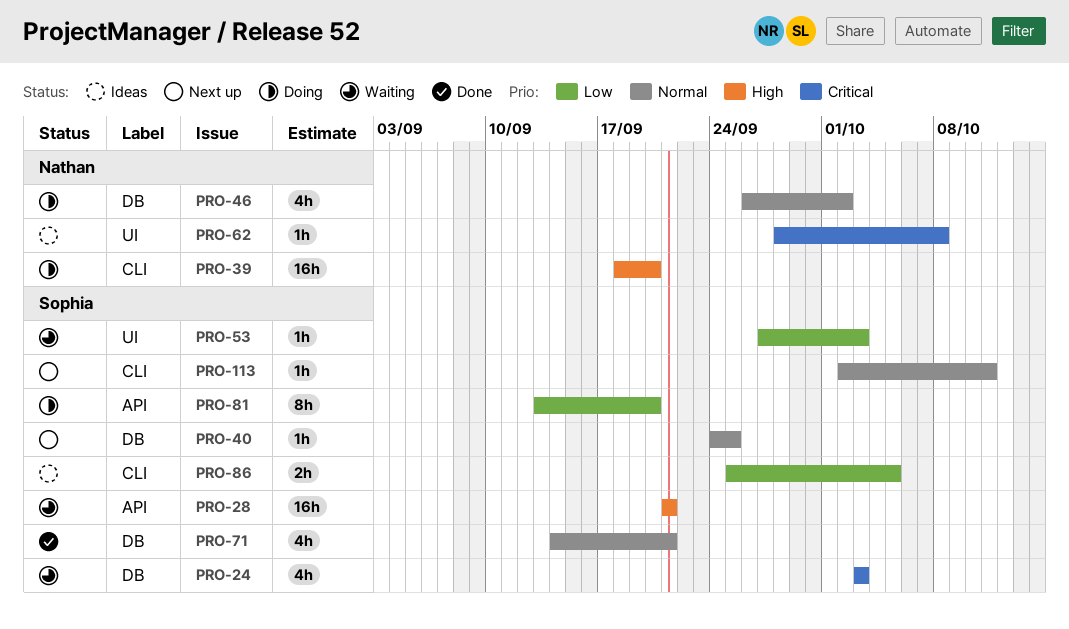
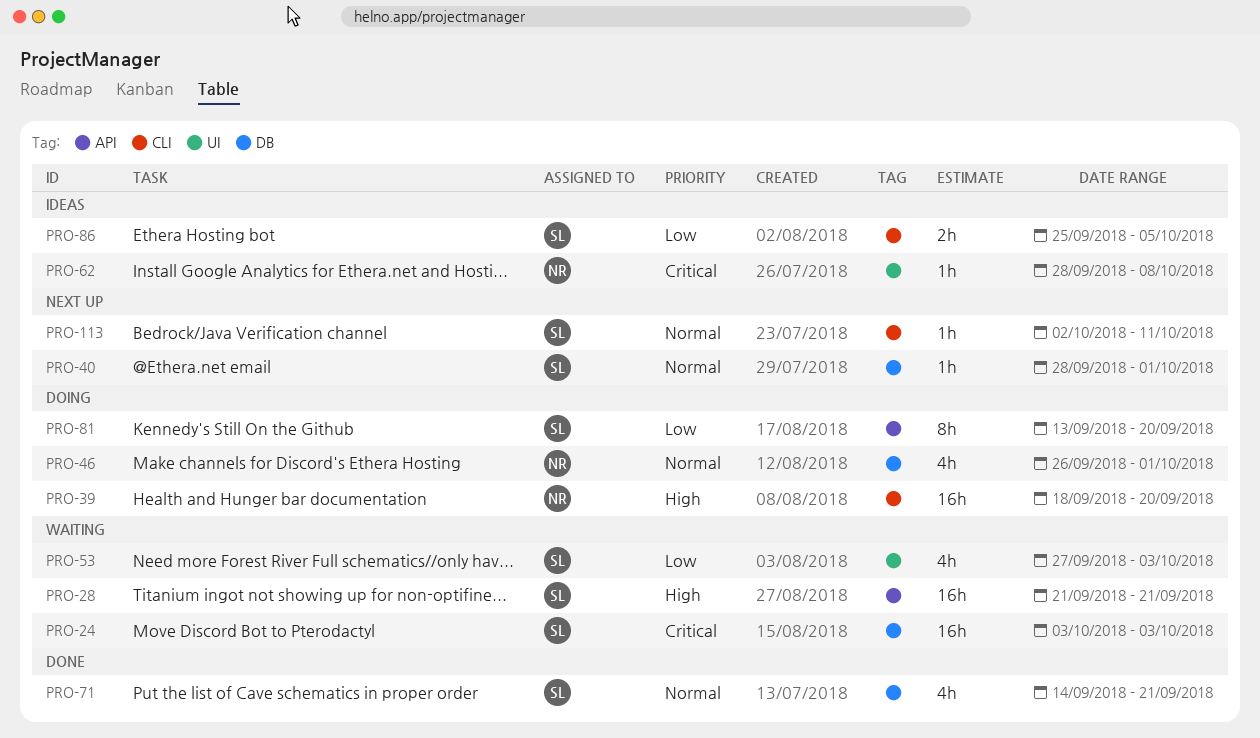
PRO-24, estimate: 4h -> 16h
PRO-40, start: Sep 24 -> Sep 28
PRO-40, due: Sep 25 -> Oct 1
PRO-46, due: Oct 2 -> Oct 1
PRO-53, estimate: 1h -> 4h

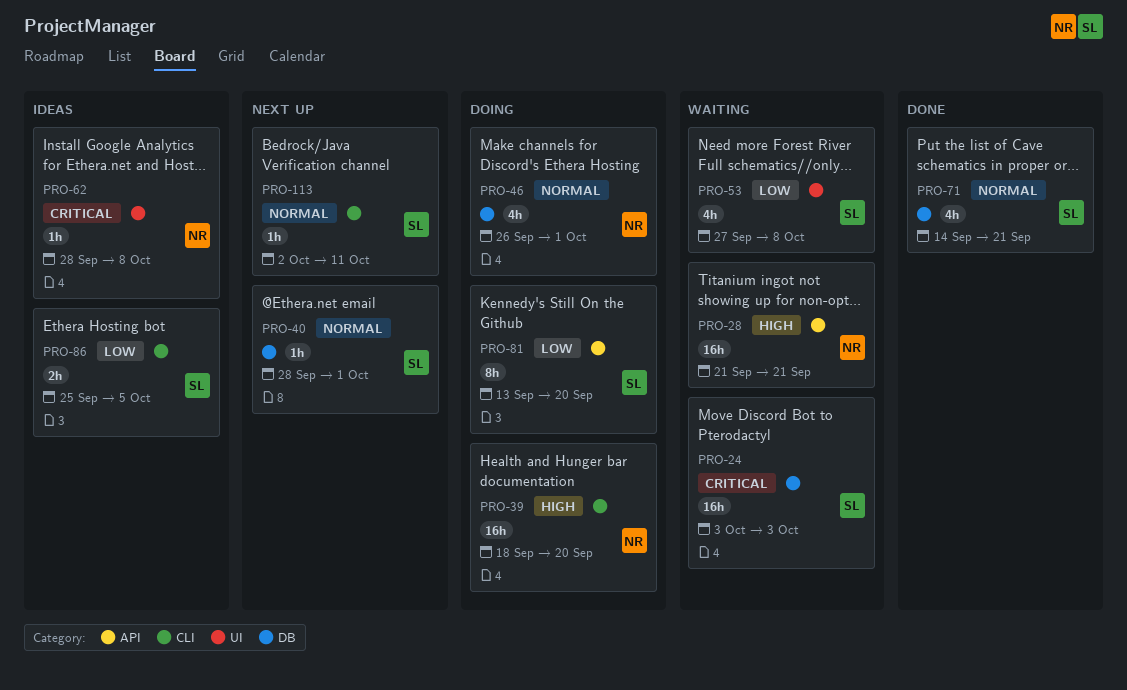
PRO-28, owner: SL -> NR
PRO-53, due: Oct 3 -> Oct 8

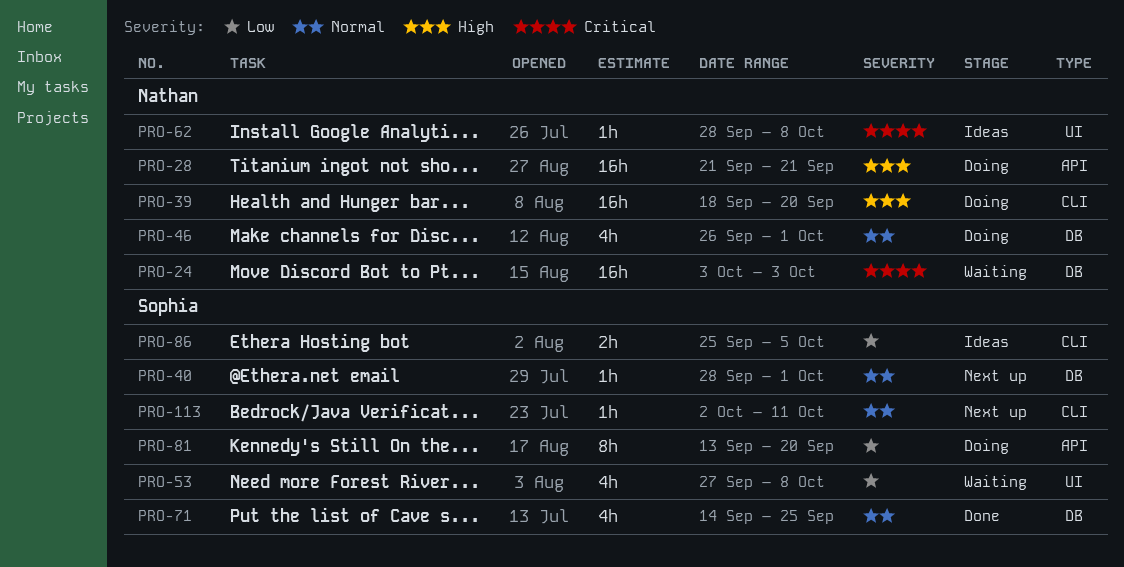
PRO-24, owner: Sophia -> Nathan
PRO-28, status: Waiting -> Doing
PRO-71, due: Sep 21 -> Sep 25

